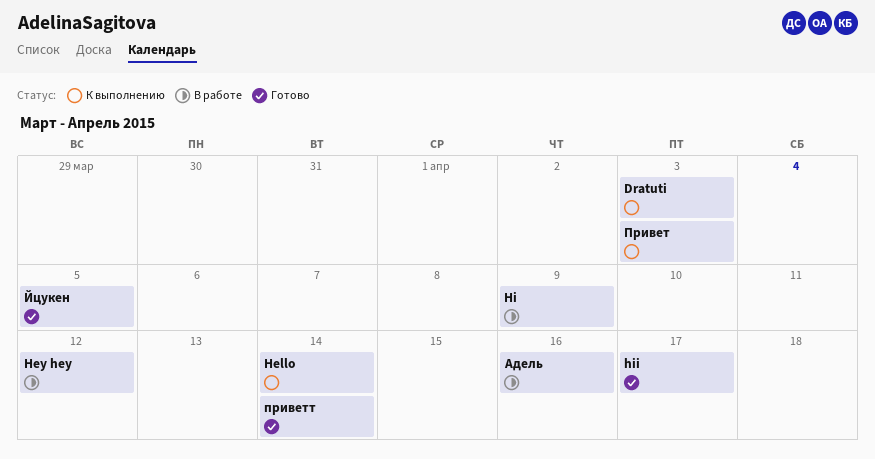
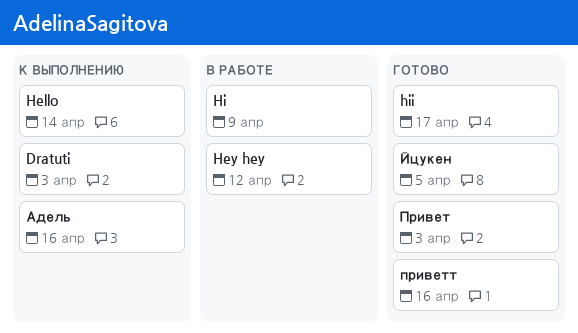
Адель, status: В работе -> К выполнению
Привет, status: К выполнению -> Готово
приветт, due: Apr 14 -> Apr 16

